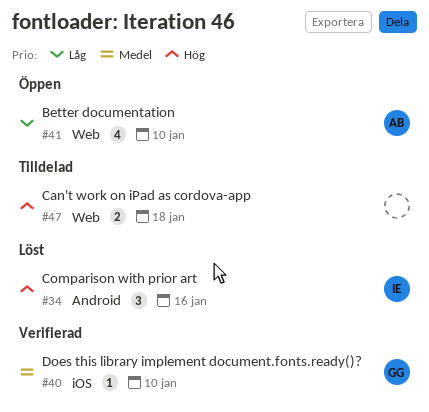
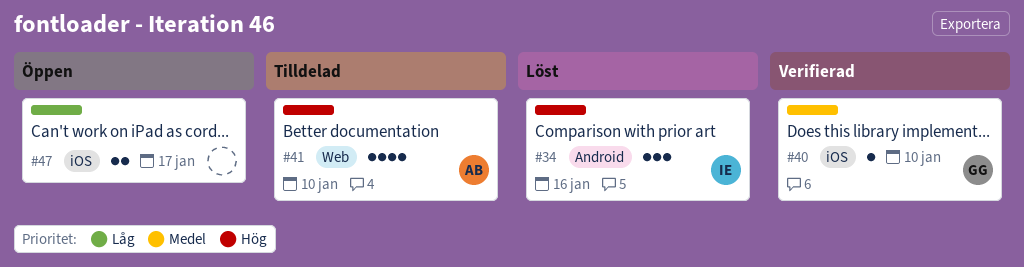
#41, status: Öppen -> Tilldelad
#41, priority: Låg -> Hög
#47, status: Tilldelad -> Öppen
#47, priority: Hög -> Låg
#47, label: Web -> iOS
#47, due: Jan 18 -> Jan 17

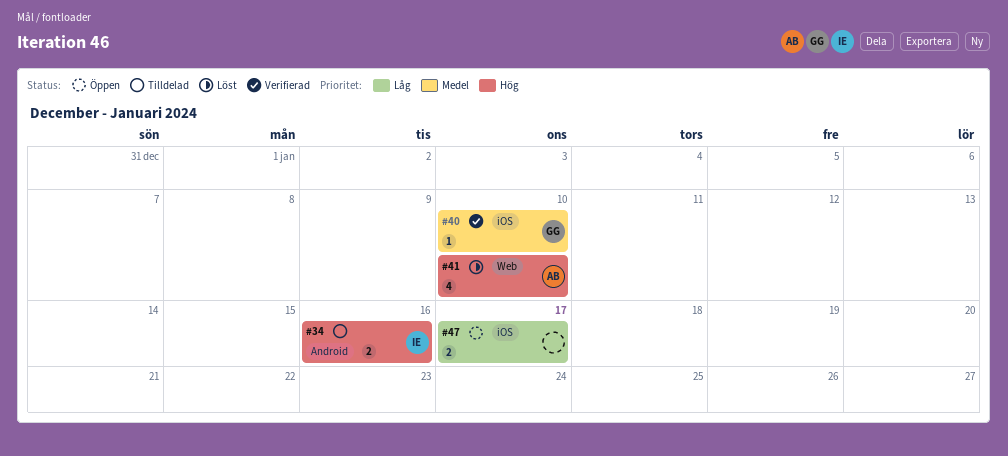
#34, status: Löst -> Tilldelad
#34, estimate: 3 -> 2
#41, status: Tilldelad -> Löst

